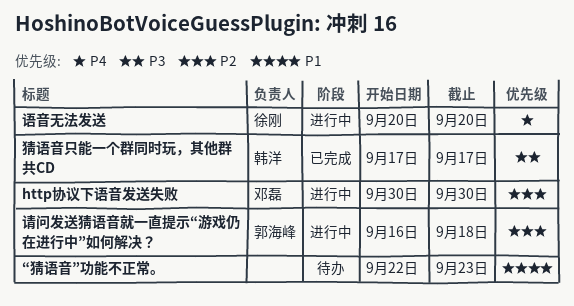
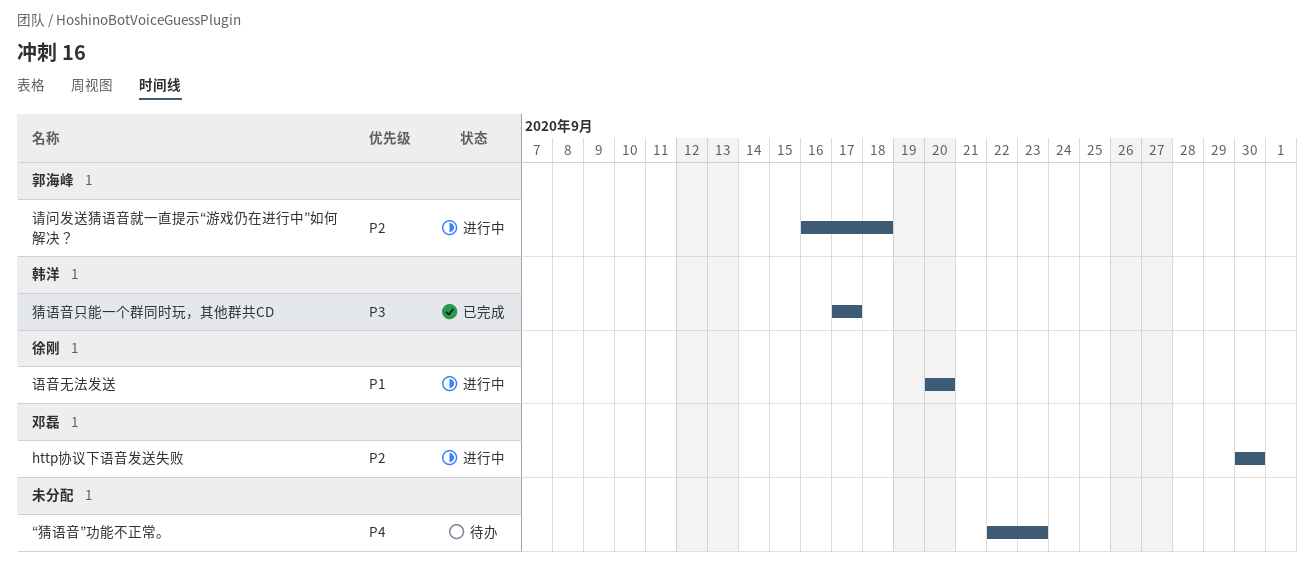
“猜语音”功能不正常。, priority: P1 -> P4
语音无法发送, priority: P4 -> P1

